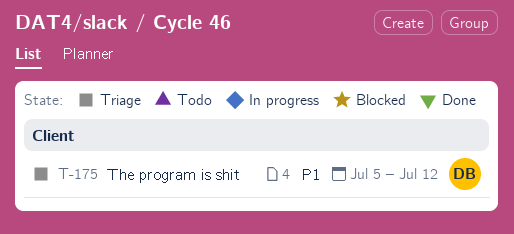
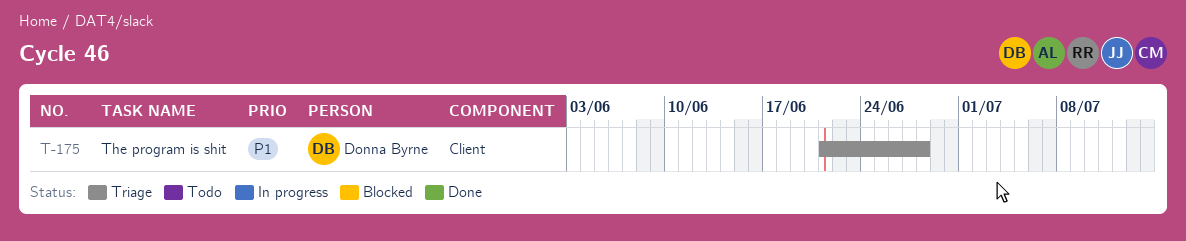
T-175, start: Jul 5 -> Jun 21
T-175, due: Jul 12 -> Jun 28

